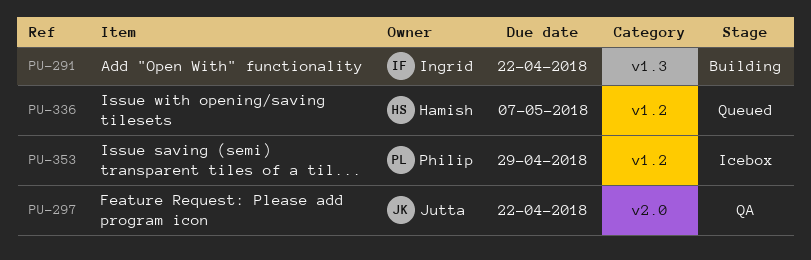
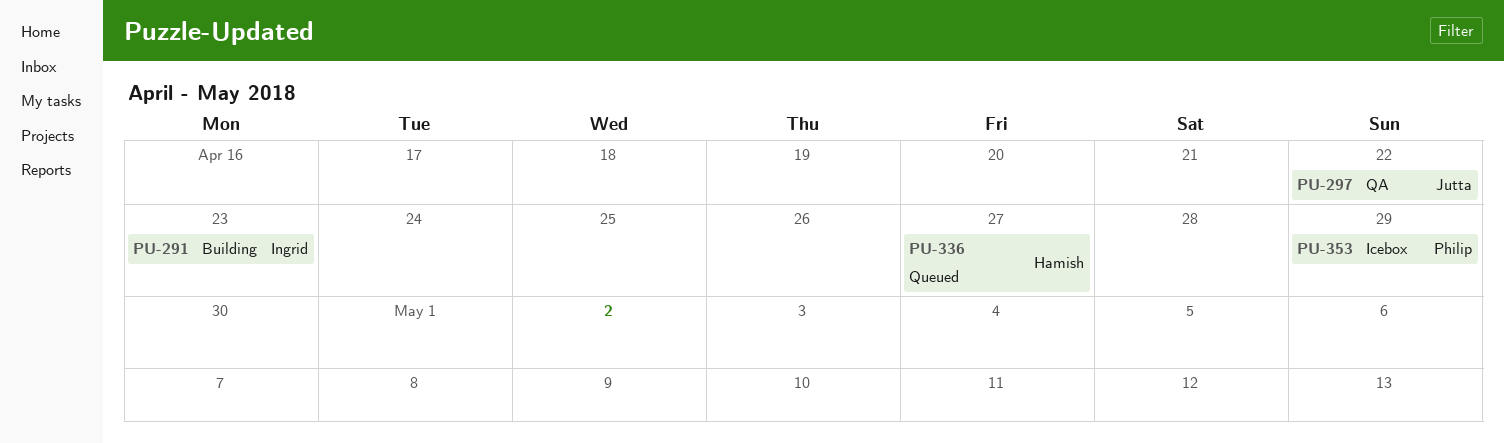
PU-291, due: Apr 22 -> Apr 23
PU-336, due: May 7 -> Apr 27

